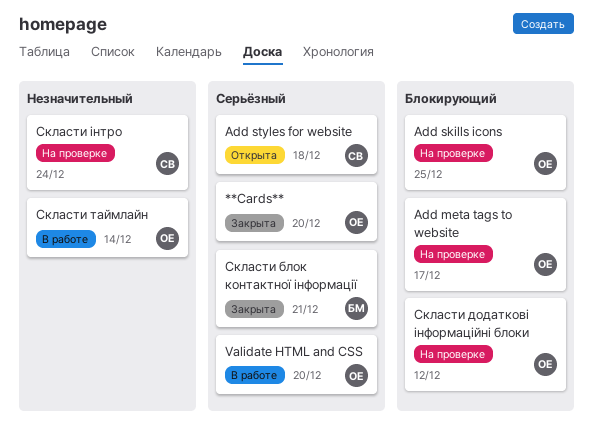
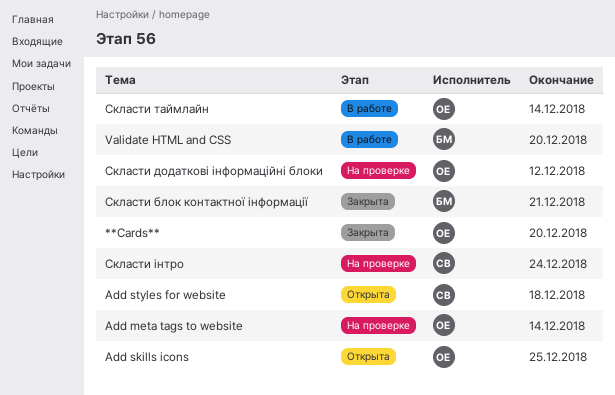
Add meta tags to website, due: Dec 17 -> Dec 14
Add skills icons, status: На проверке -> Открыта
Validate HTML and CSS, owner: ОЕ -> БМ

